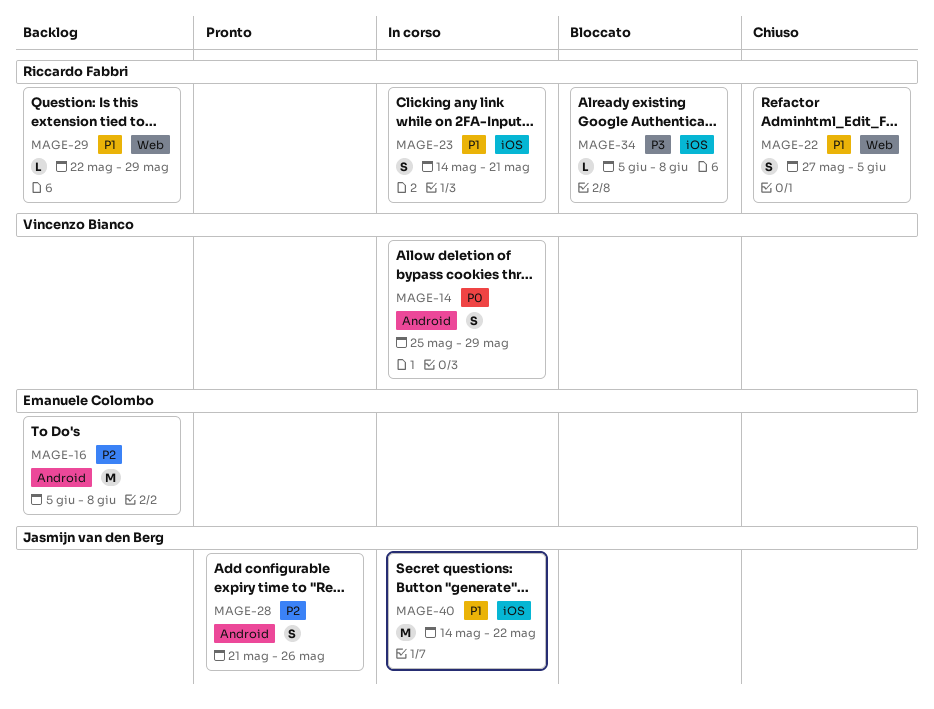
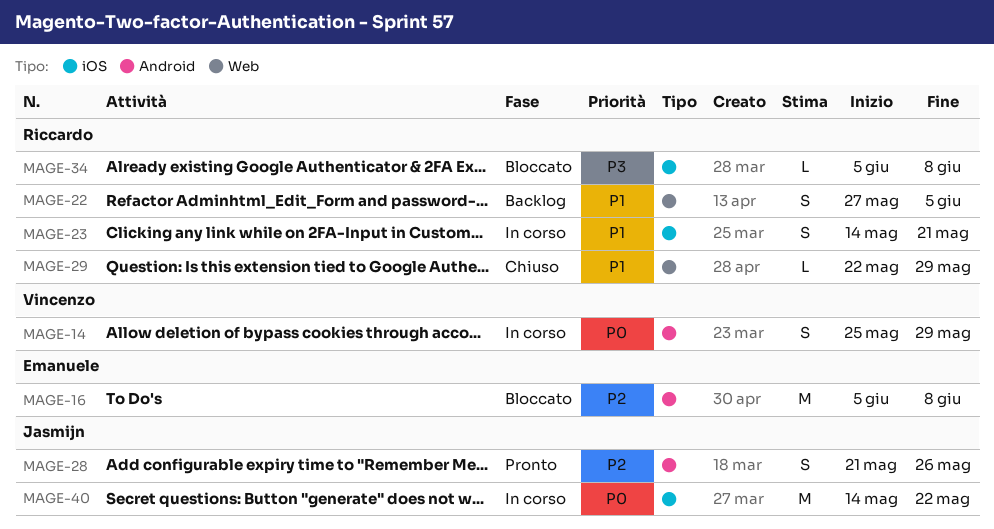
MAGE-16, status: Backlog -> Bloccato
MAGE-22, status: Chiuso -> Backlog
MAGE-29, status: Backlog -> Chiuso
MAGE-40, priority: P1 -> P0

